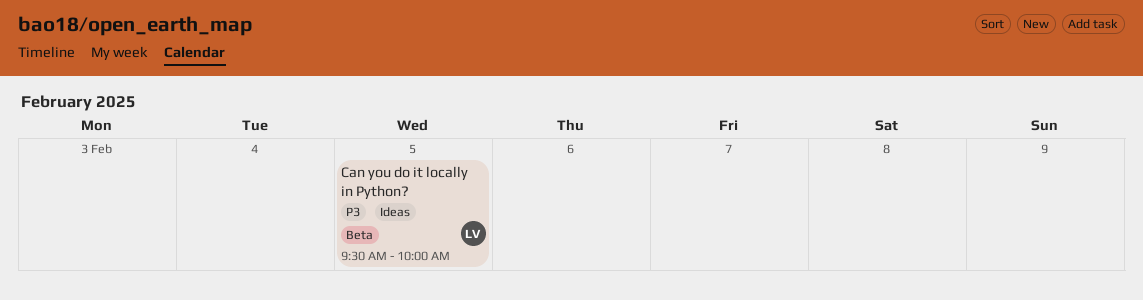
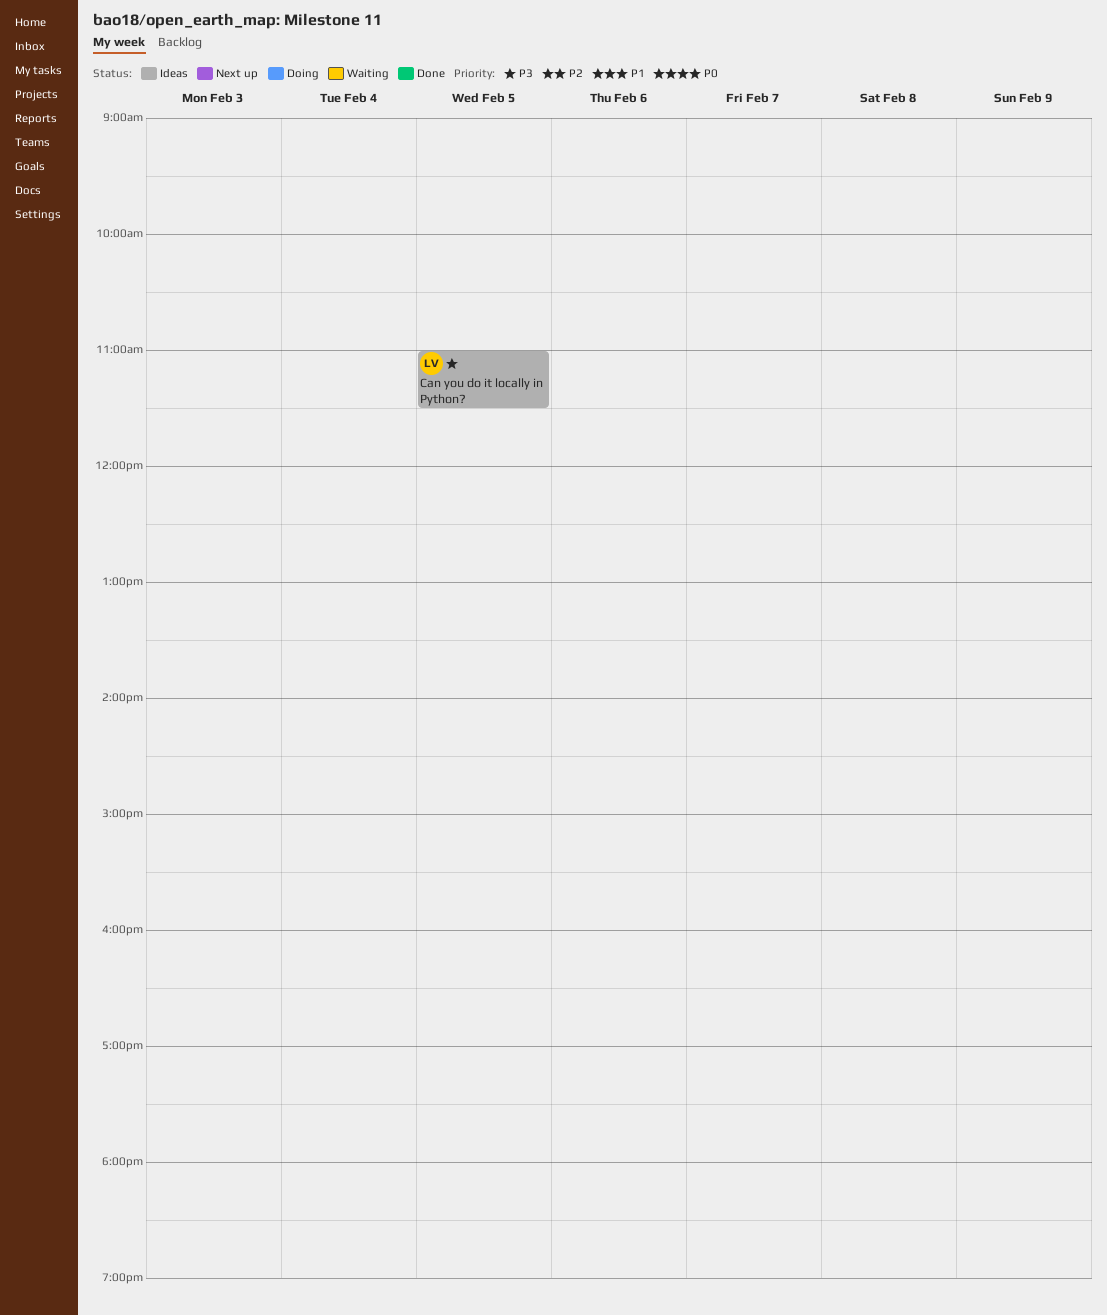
Can you do it locally in Python?, begins: 09:30 -> 11:00
Can you do it locally in Python?, ends: 10:00 -> 11:30

